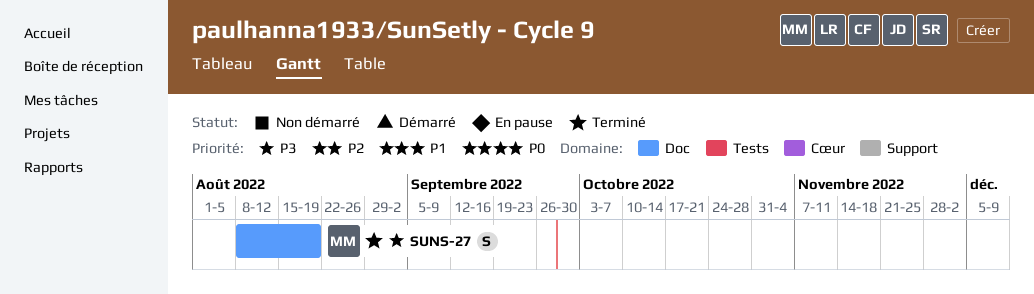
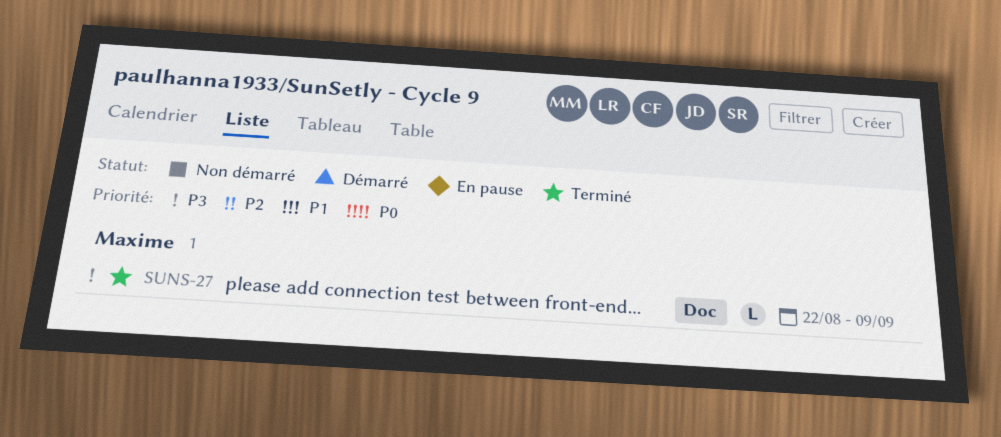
SUNS-27, estimate: S -> L
SUNS-27, start: Aug 8 -> Aug 22
SUNS-27, due: Aug 19 -> Sep 9

